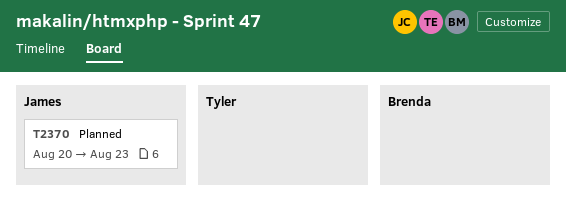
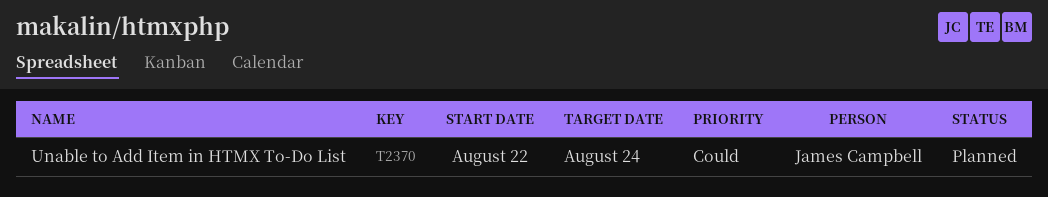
T2370, start: Aug 20 -> Aug 22
T2370, due: Aug 23 -> Aug 24

